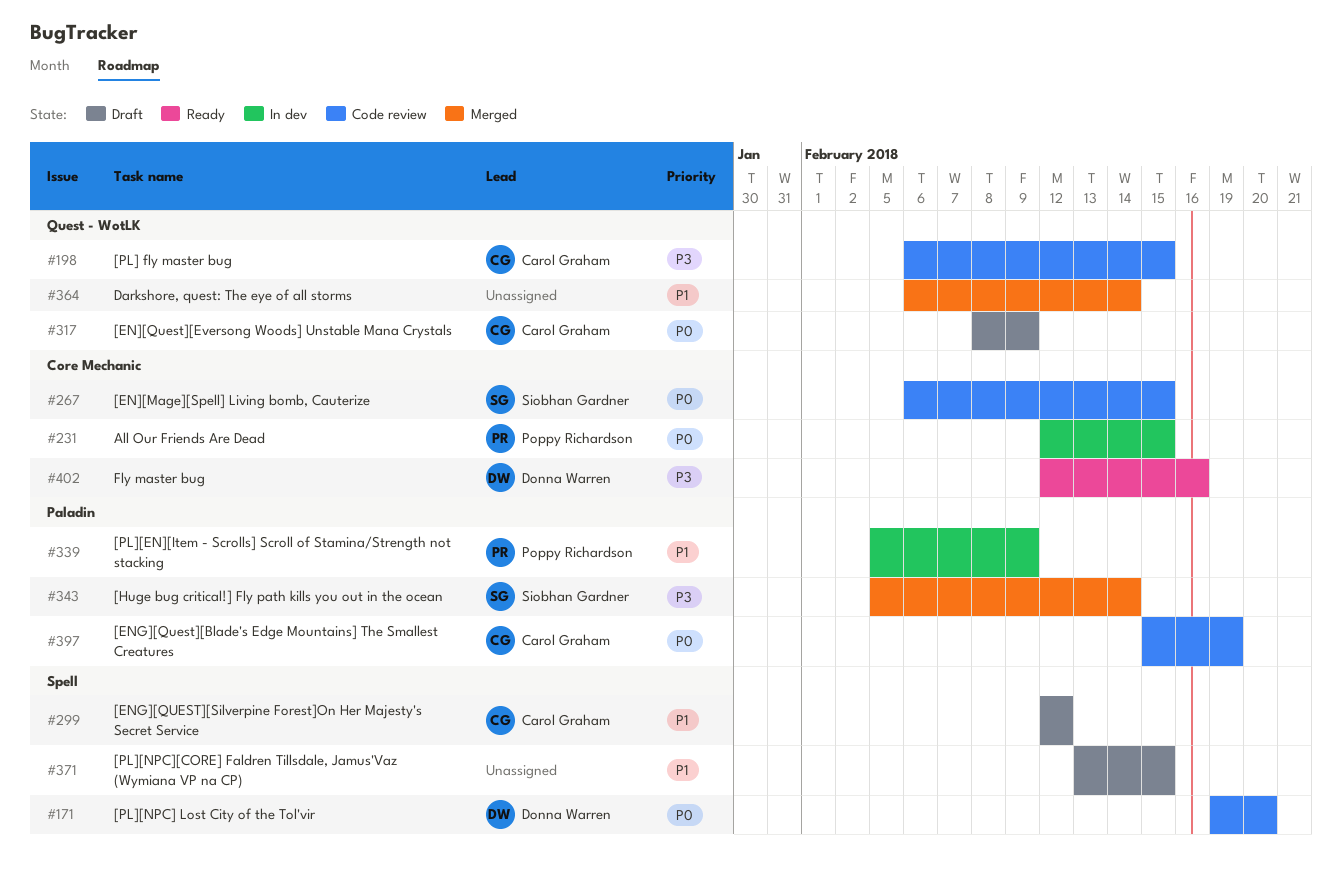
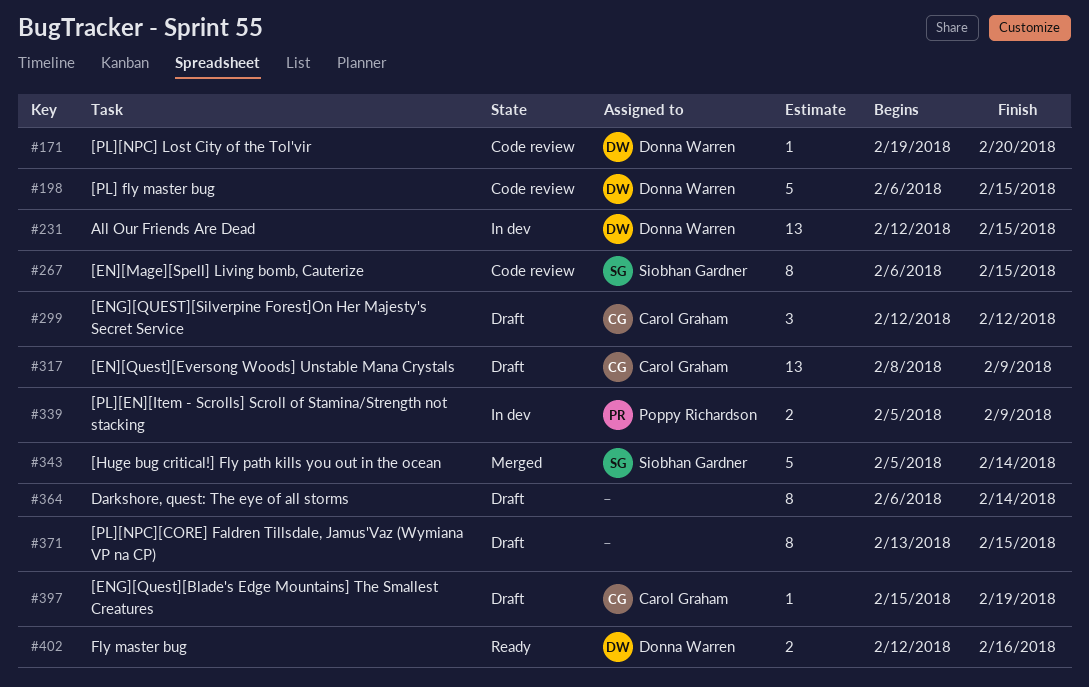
#198, owner: Carol Graham -> Donna Warren
#231, owner: Poppy Richardson -> Donna Warren
#364, status: Merged -> Draft
#397, status: Code review -> Draft

